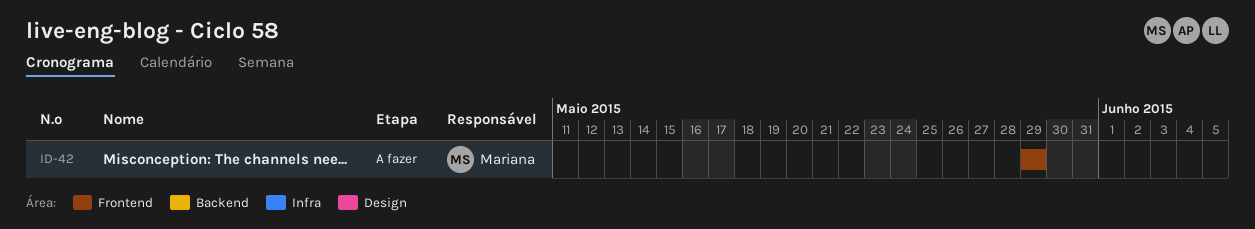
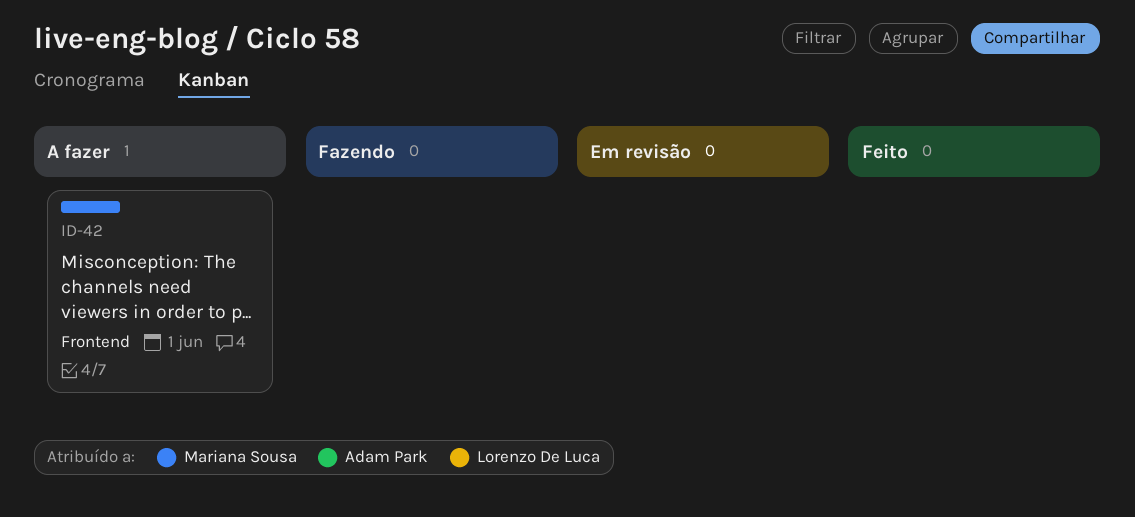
ID-42, due: May 29 -> Jun 1

